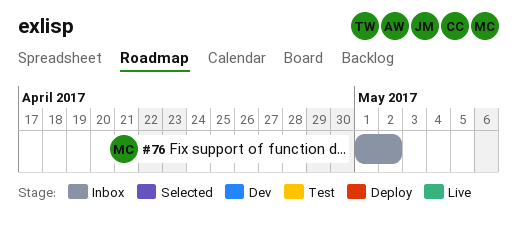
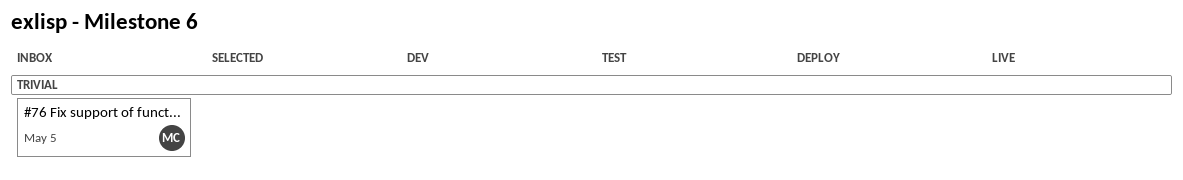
#76, due: May 2 -> May 5

